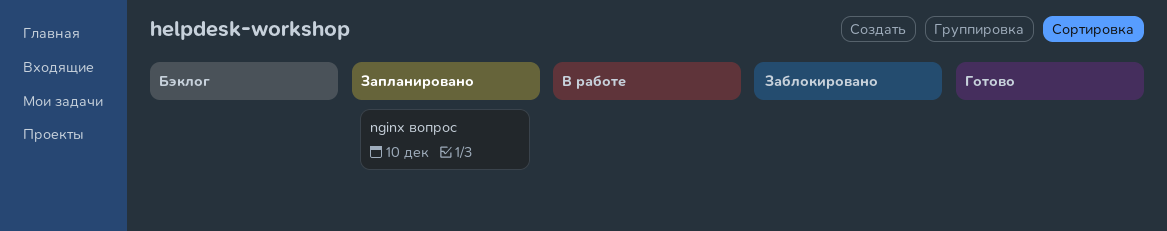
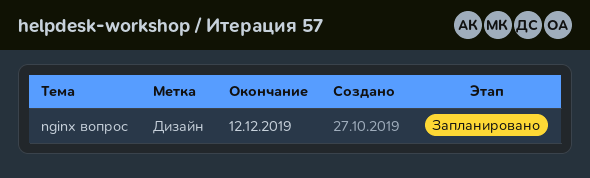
nginx вопрос, due: Dec 10 -> Dec 12

